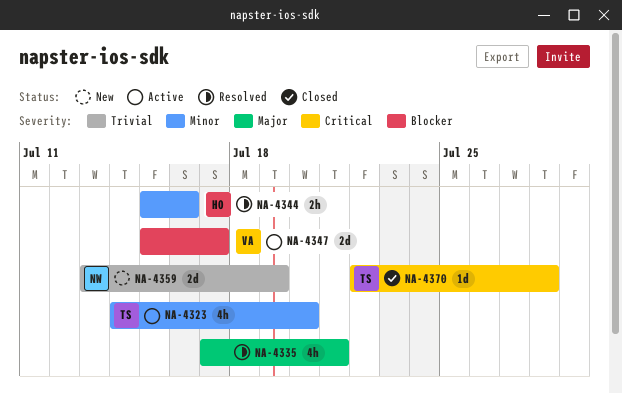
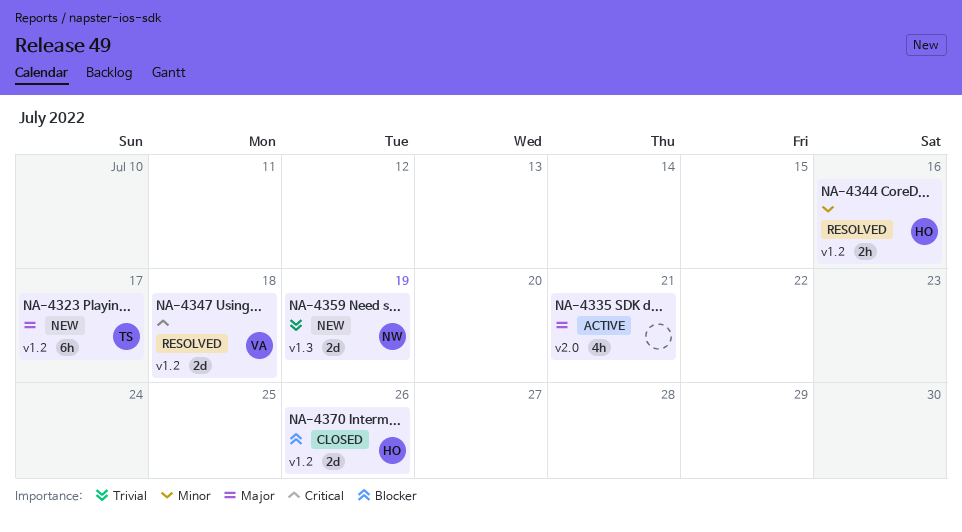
NA-4323, status: Active -> New
NA-4323, priority: Minor -> Major
NA-4323, estimate: 4h -> 6h
NA-4323, due: Jul 20 -> Jul 17
NA-4335, status: Resolved -> Active
NA-4347, status: Active -> Resolved
NA-4347, priority: Blocker -> Critical
NA-4347, due: Jul 17 -> Jul 18
NA-4370, owner: TS -> HO
NA-4370, priority: Critical -> Blocker
NA-4370, estimate: 1d -> 2d
NA-4370, due: Jul 28 -> Jul 26

